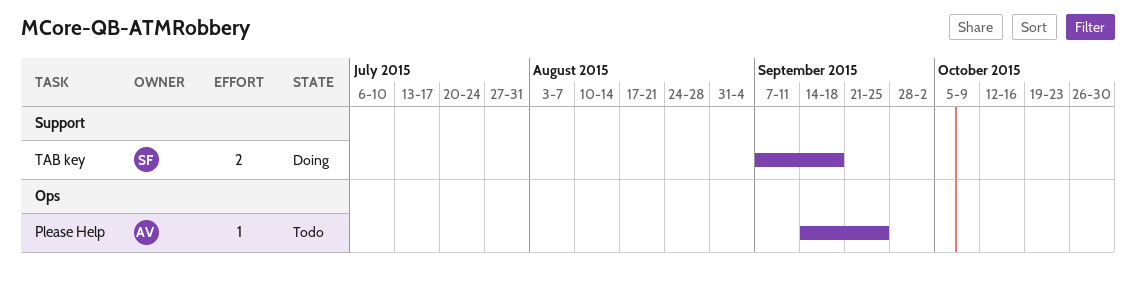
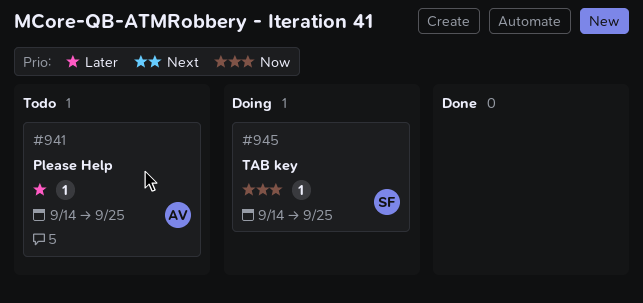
TAB key, estimate: 2 -> 1
TAB key, start: Sep 7 -> Sep 14
TAB key, due: Sep 18 -> Sep 25

